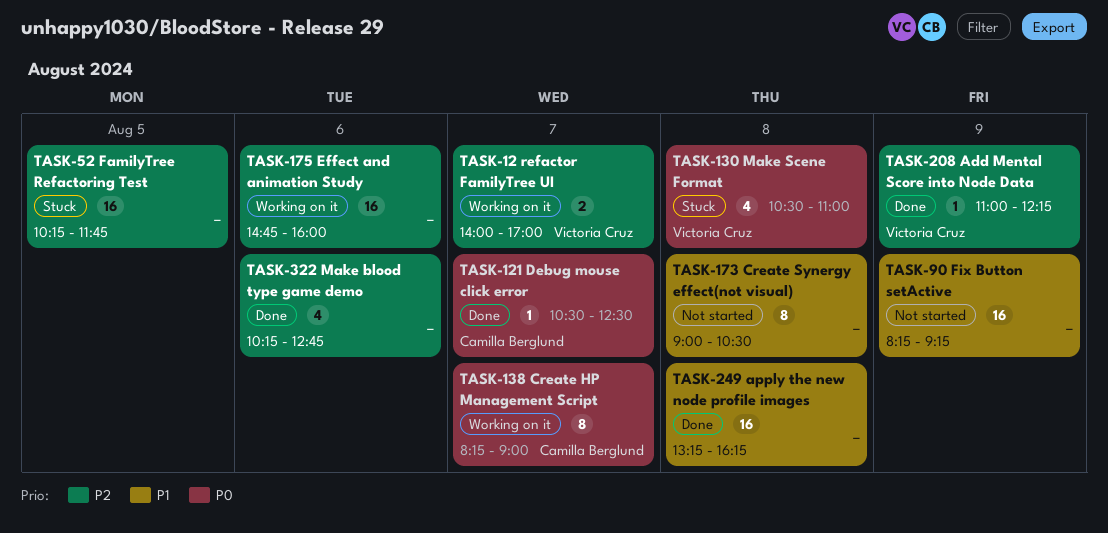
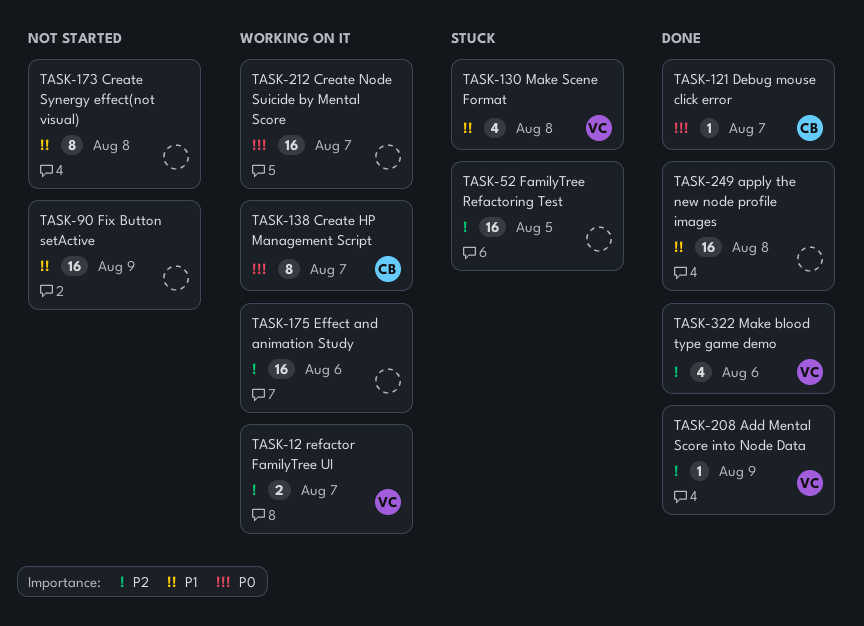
TASK-130, priority: P0 -> P1
TASK-212: none -> present
TASK-322, owner: none -> Victoria Cruz

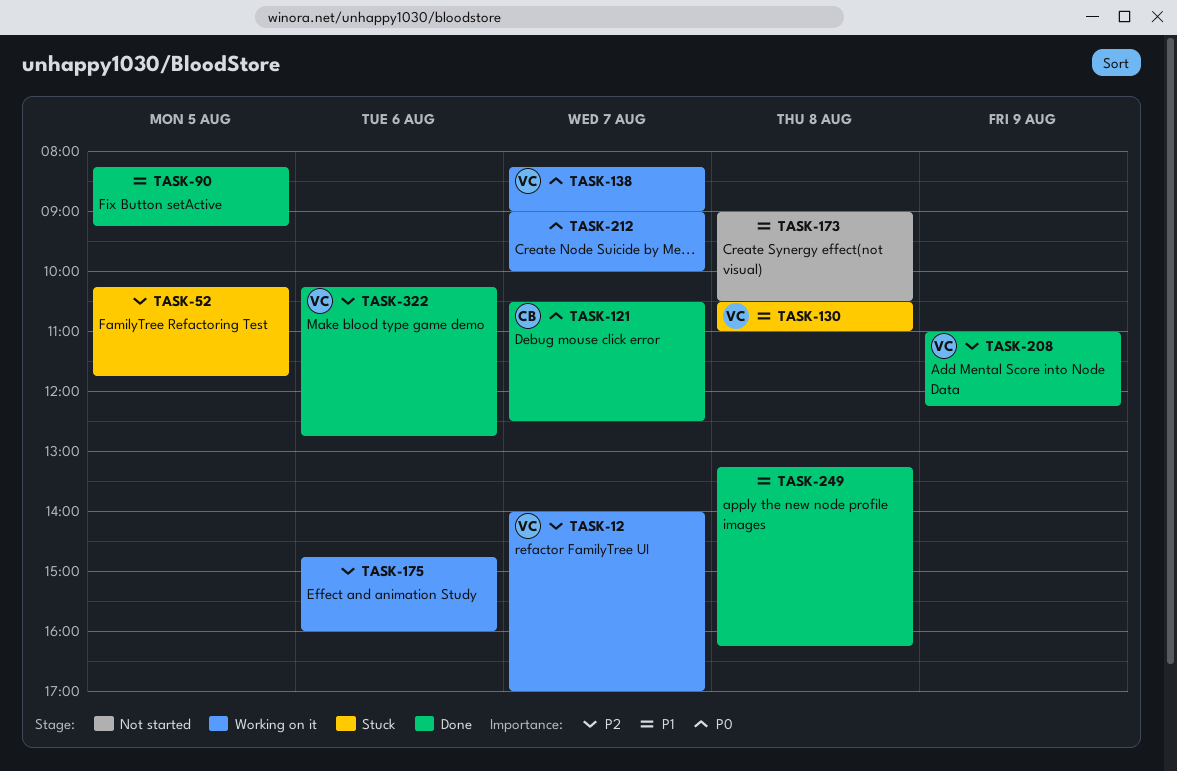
TASK-90, status: Not started -> Done
TASK-90, day: Aug 9 -> Aug 5
TASK-138, owner: CB -> VC

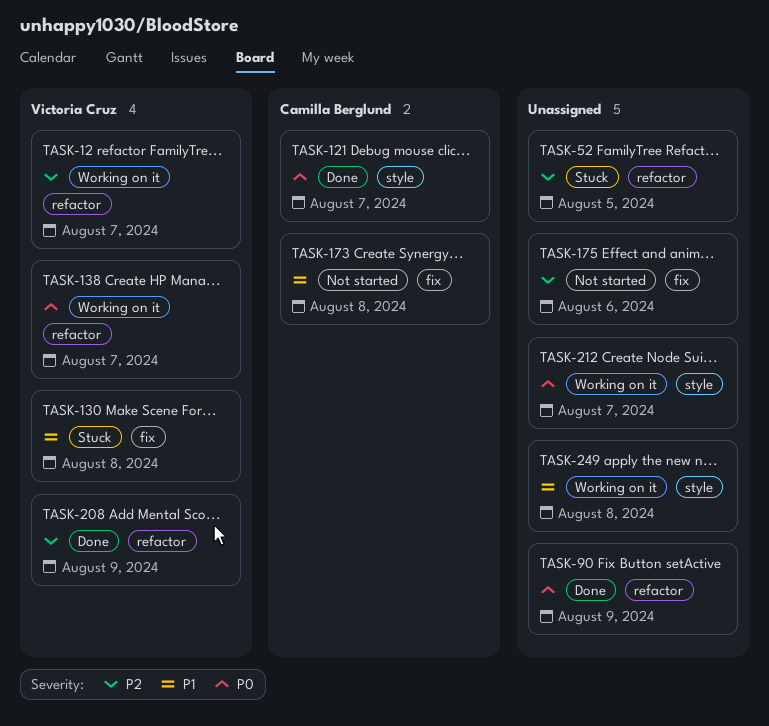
TASK-90, priority: P1 -> P0
TASK-90, day: Aug 5 -> Aug 9
TASK-173, owner: none -> Camilla Berglund
TASK-175, status: Working on it -> Not started
TASK-249, status: Done -> Working on it
TASK-322: present -> none

